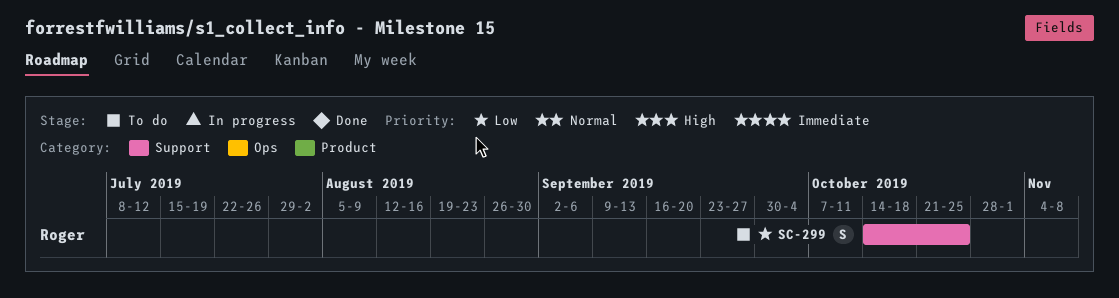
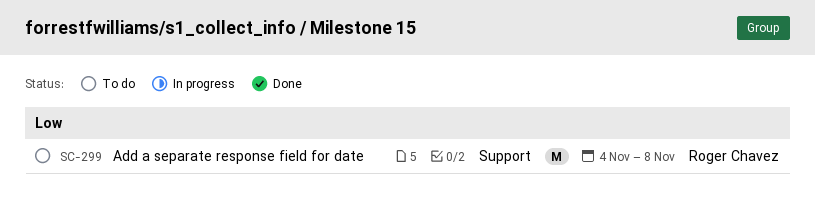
SC-299, estimate: S -> M
SC-299, start: Oct 14 -> Nov 4
SC-299, due: Oct 25 -> Nov 8

